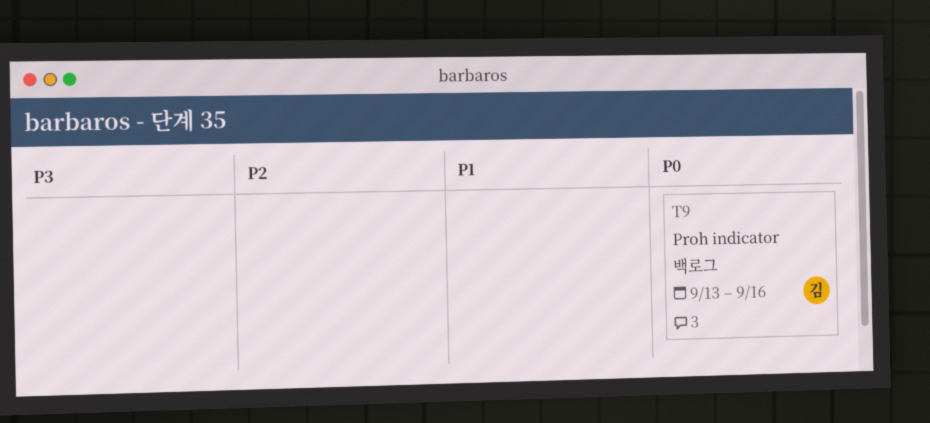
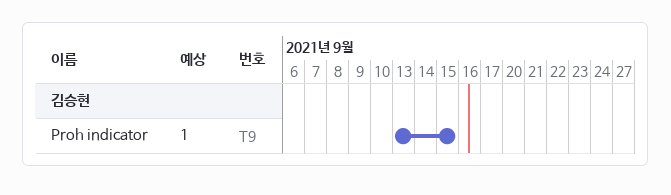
T9, due: Sep 16 -> Sep 15

